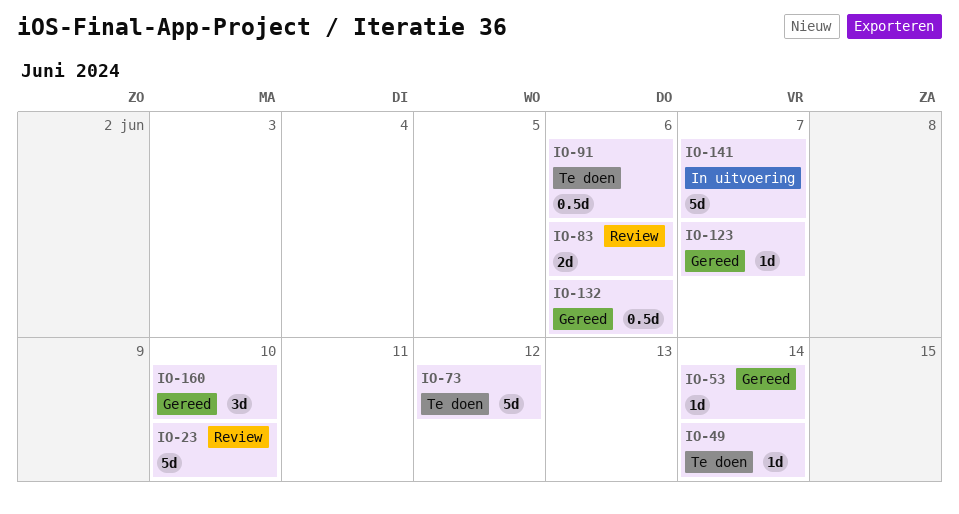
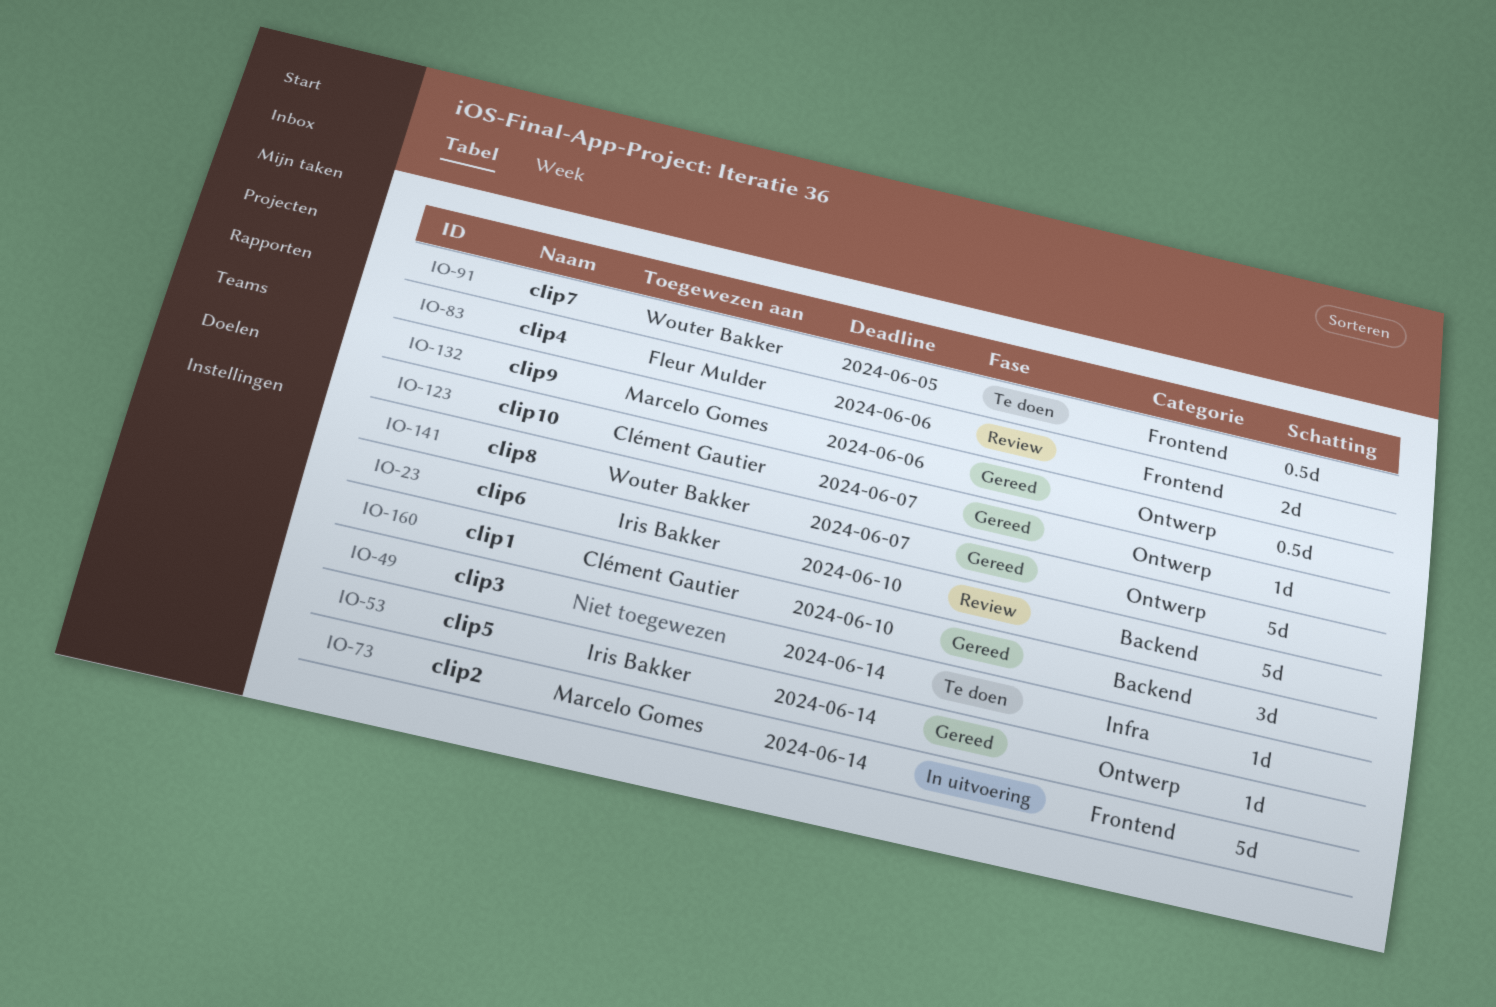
IO-73, status: Te doen -> In uitvoering
IO-73, due: Jun 12 -> Jun 14
IO-91, due: Jun 6 -> Jun 5
IO-141, status: In uitvoering -> Gereed

